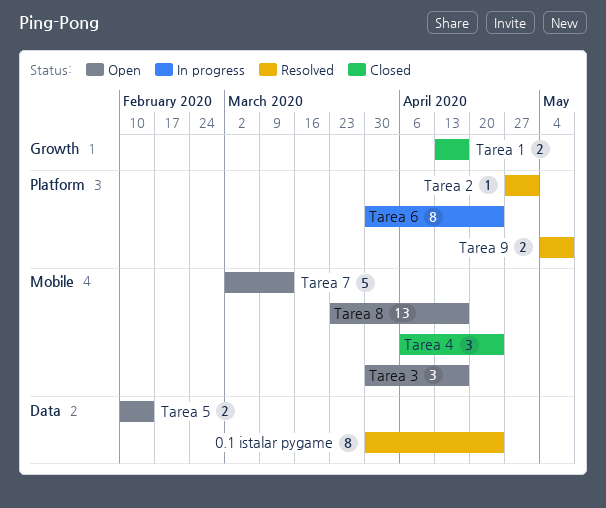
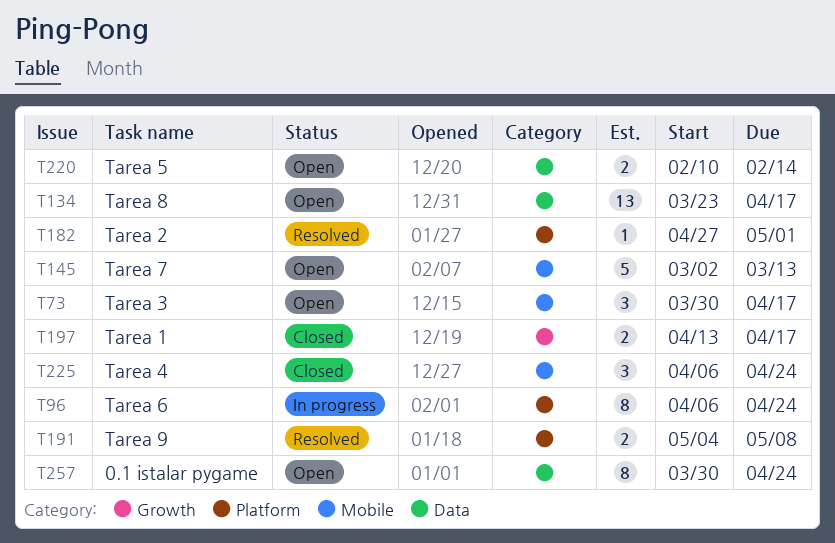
0.1 istalar pygame, status: Resolved -> Open
Tarea 6, start: Mar 30 -> Apr 6
Tarea 8, label: Mobile -> Data

